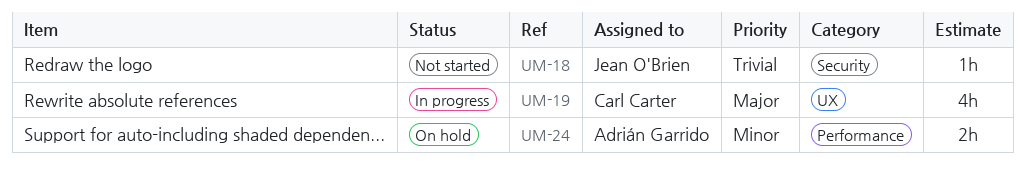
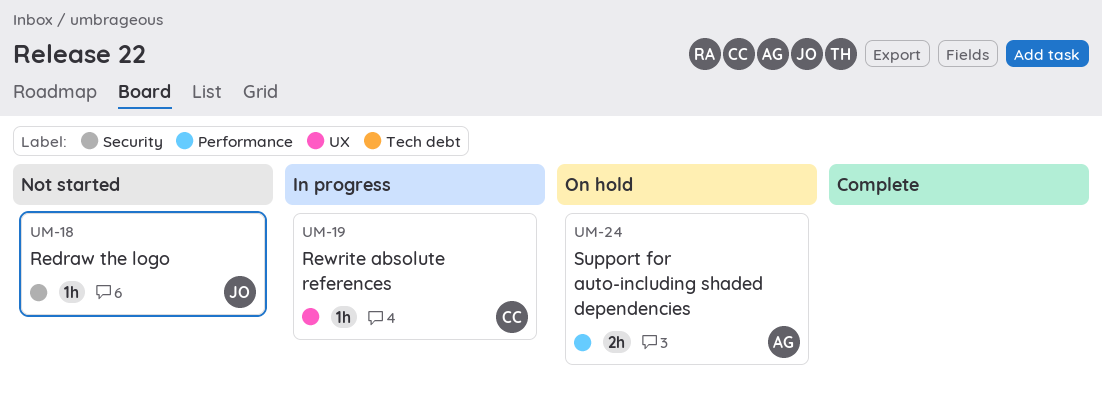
UM-19, estimate: 4h -> 1h

